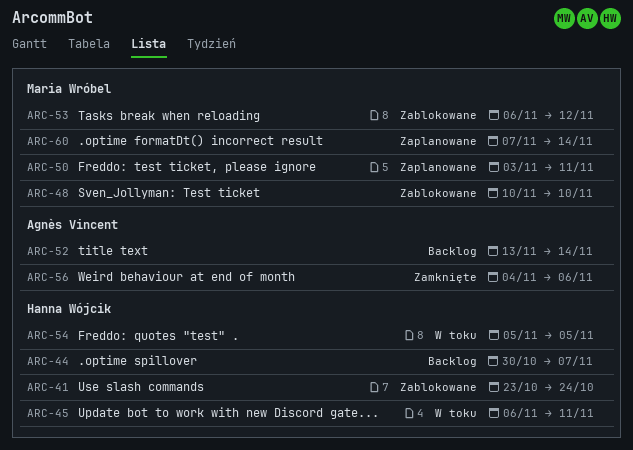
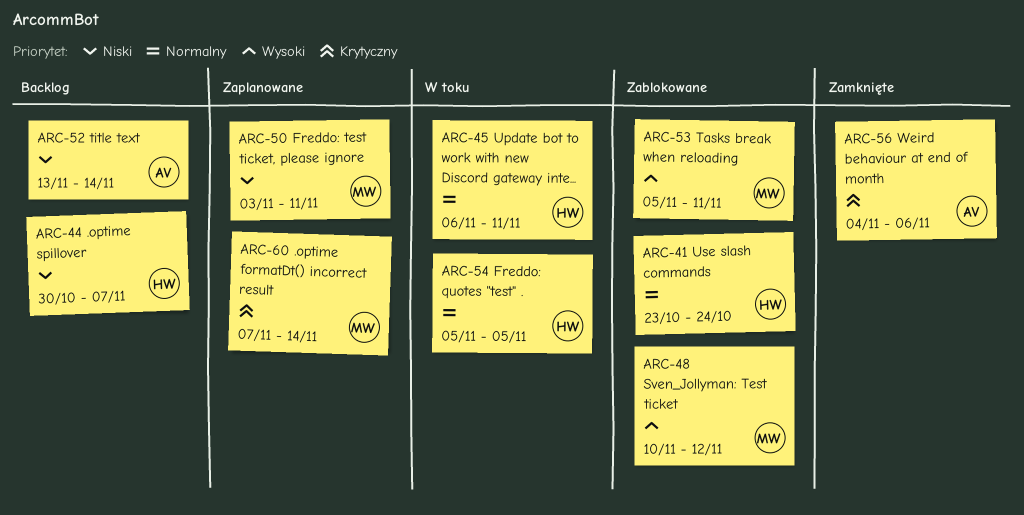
ARC-48, due: Nov 10 -> Nov 12
ARC-53, start: Nov 6 -> Nov 5
ARC-53, due: Nov 12 -> Nov 11

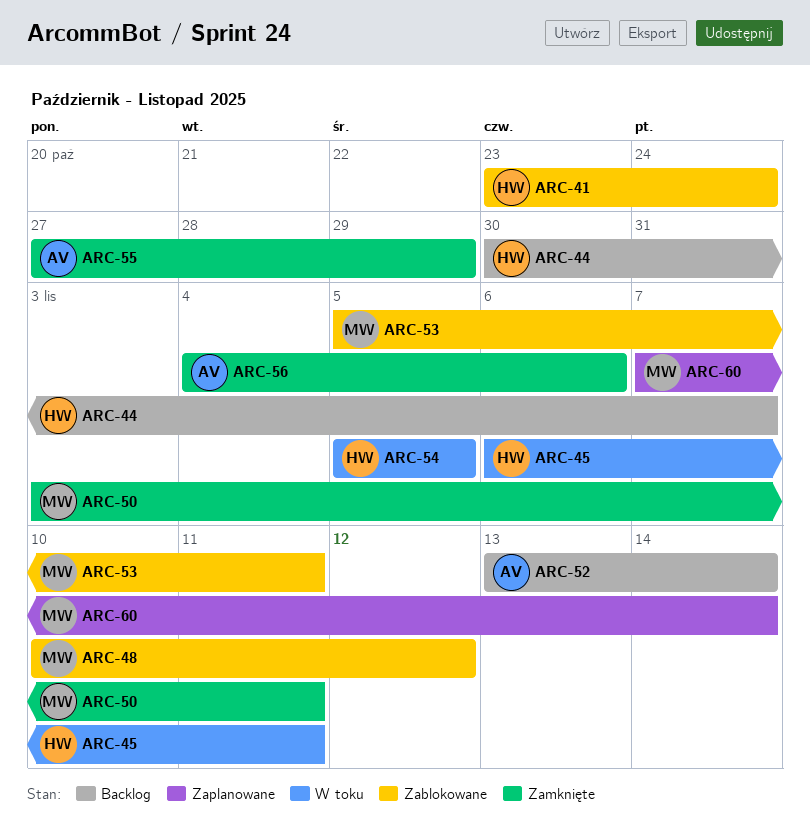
ARC-50, status: Zaplanowane -> Zamknięte
ARC-55: none -> present

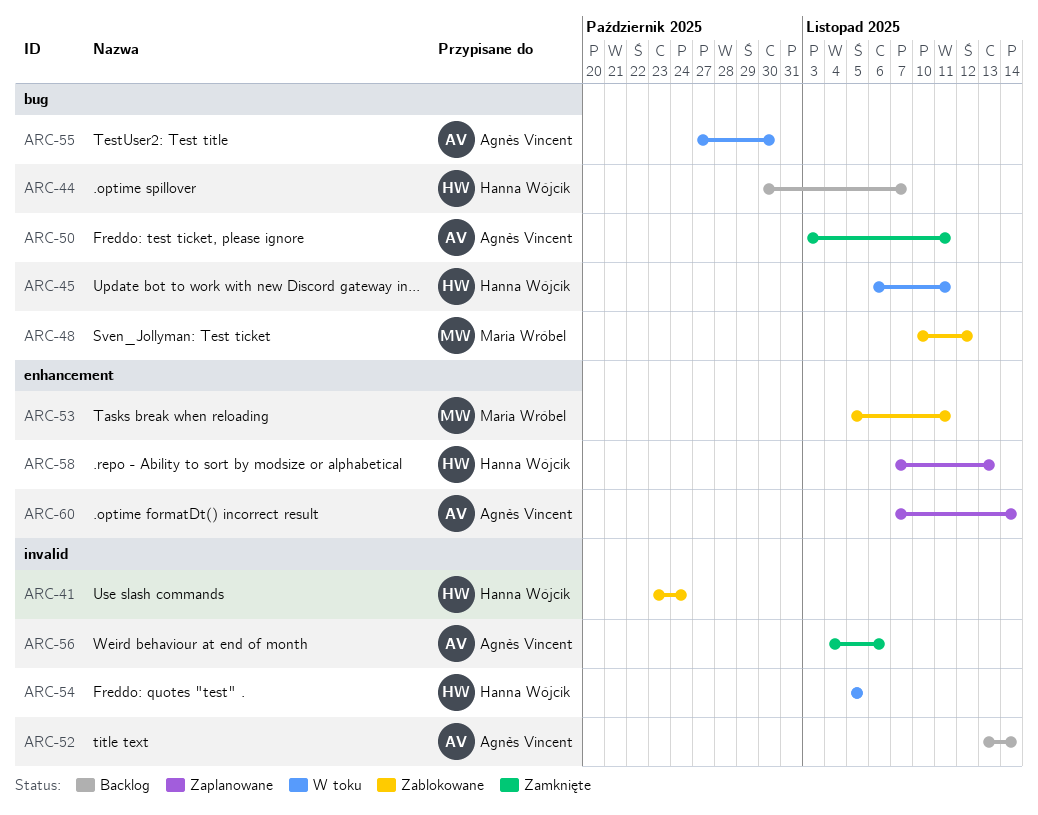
ARC-50, owner: Maria Wróbel -> Agnès Vincent
ARC-55, status: Zamknięte -> W toku
ARC-55, due: Oct 29 -> Oct 30
ARC-58: none -> present
ARC-60, owner: Maria Wróbel -> Agnès Vincent

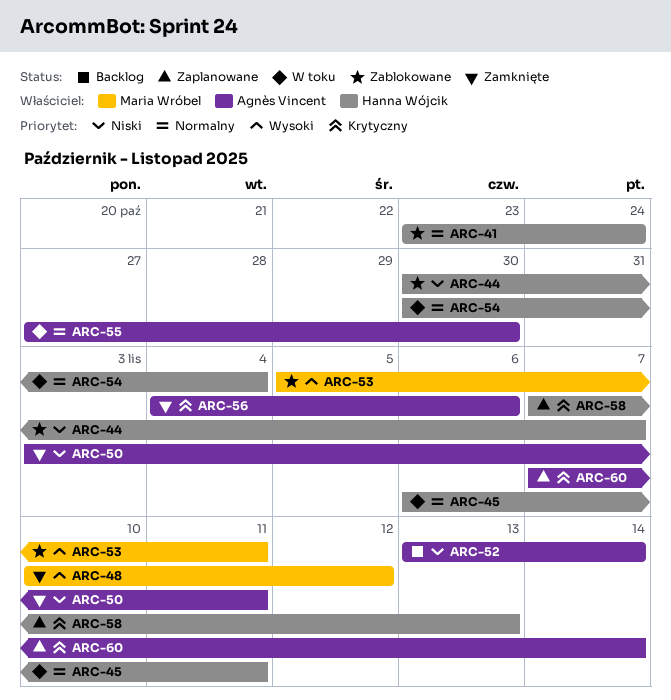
ARC-44, status: Backlog -> Zablokowane
ARC-48, status: Zablokowane -> Zamknięte
ARC-54, start: Nov 5 -> Oct 30
ARC-54, due: Nov 5 -> Nov 4

